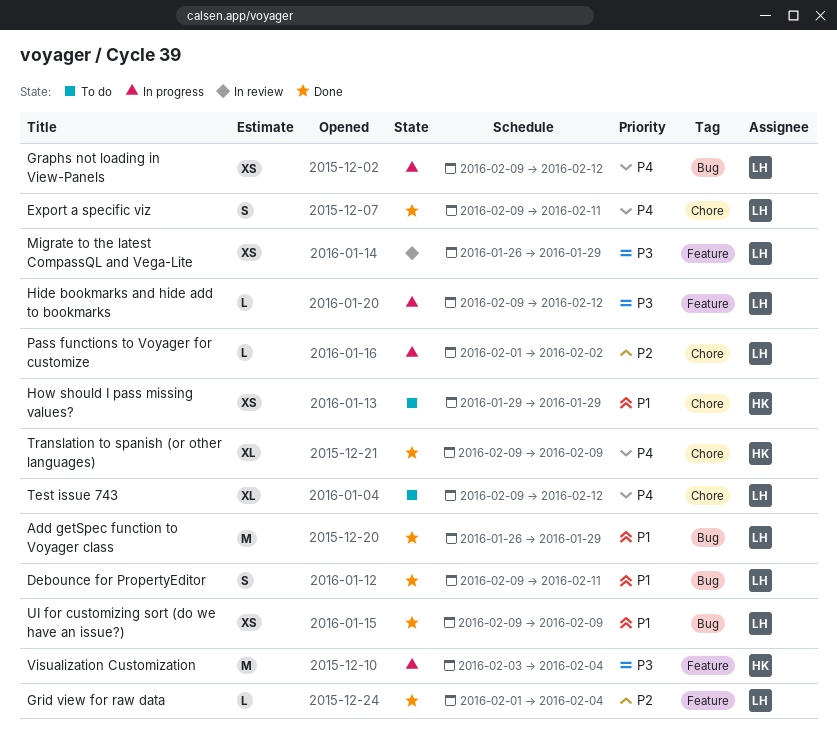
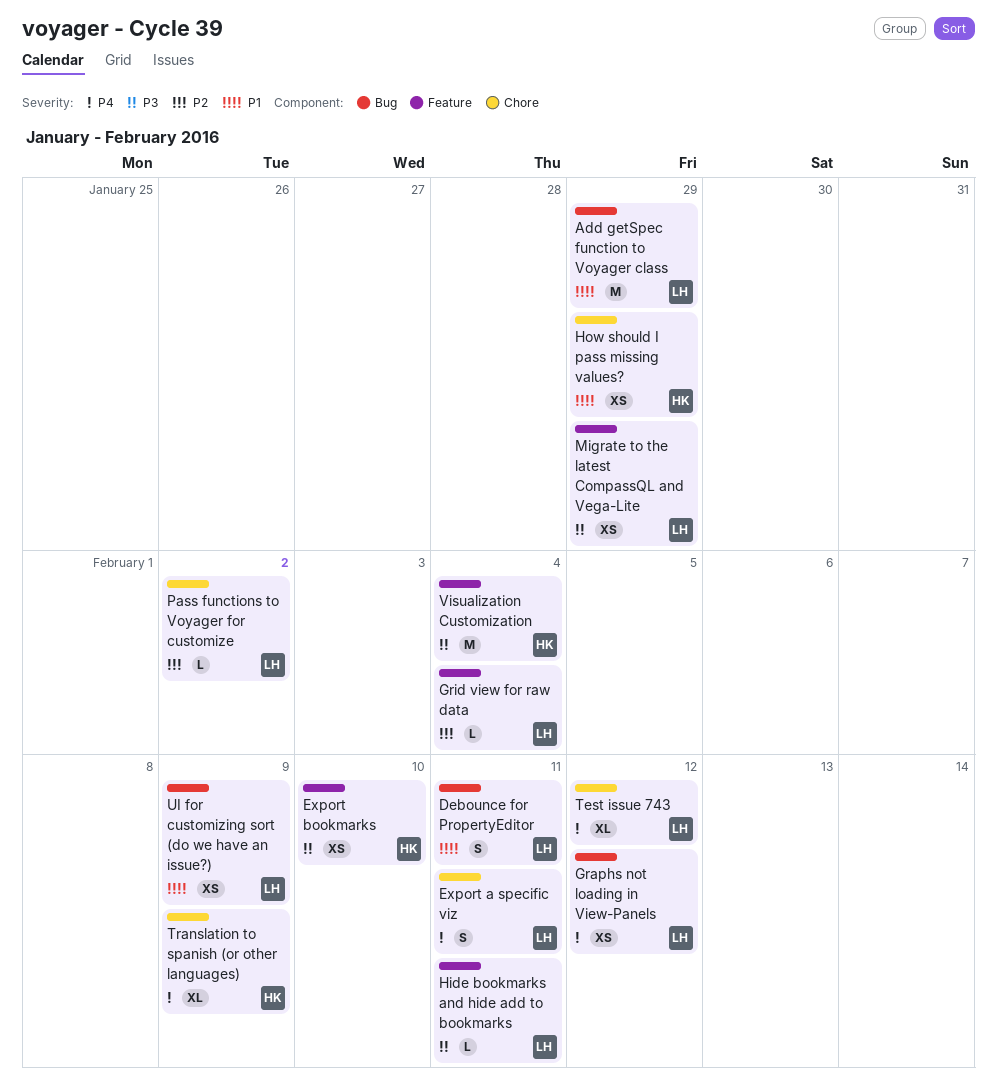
Export bookmarks: none -> present
Hide bookmarks and hide add to bookmarks, due: Feb 12 -> Feb 11

